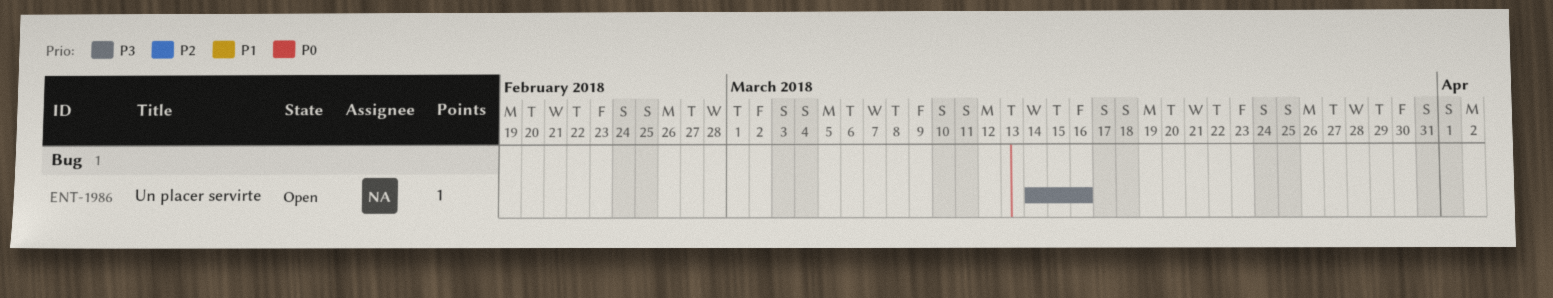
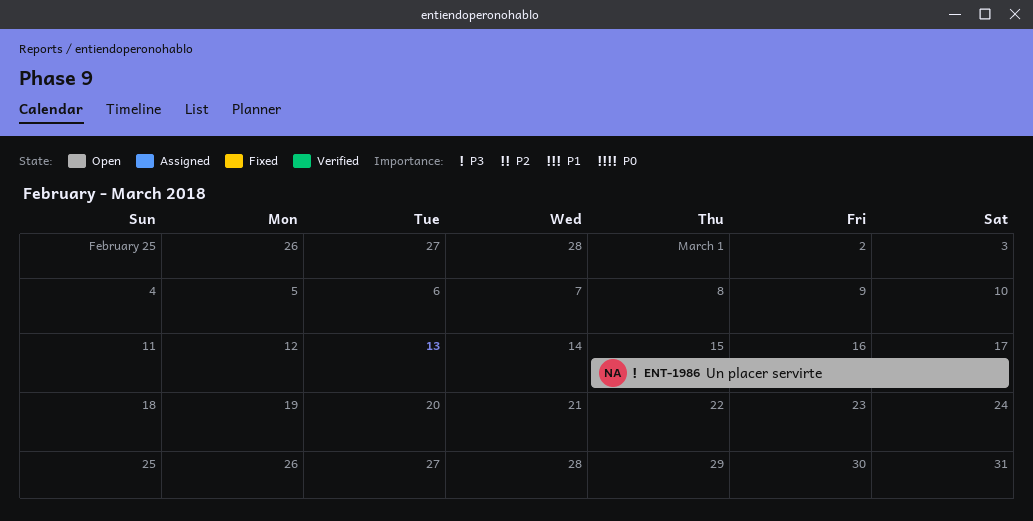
ENT-1986, start: Mar 14 -> Mar 15
ENT-1986, due: Mar 16 -> Mar 17

